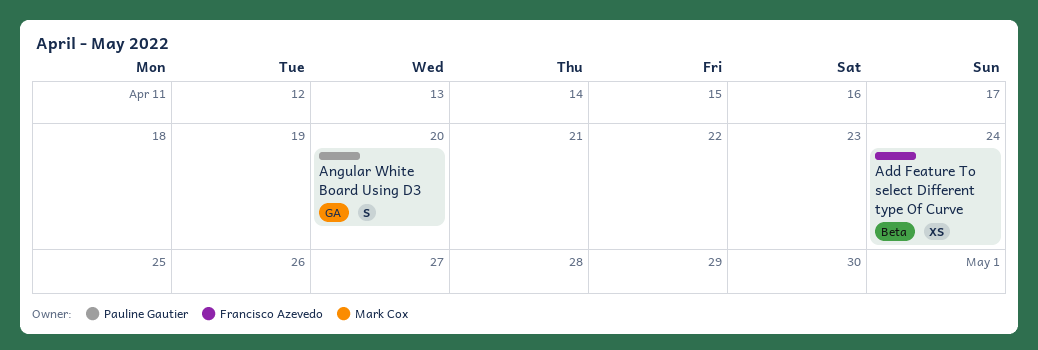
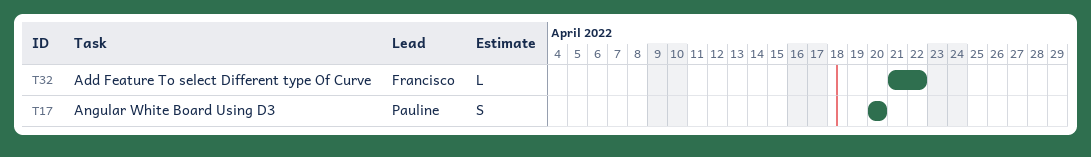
Add Feature To select Different type Of Curve, estimate: XS -> L
Add Feature To select Different type Of Curve, due: Apr 24 -> Apr 22

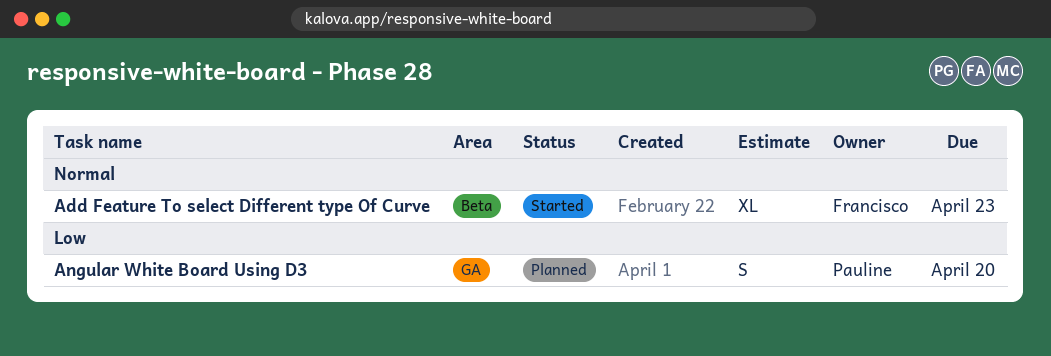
Add Feature To select Different type Of Curve, estimate: L -> XL
Add Feature To select Different type Of Curve, due: Apr 22 -> Apr 23

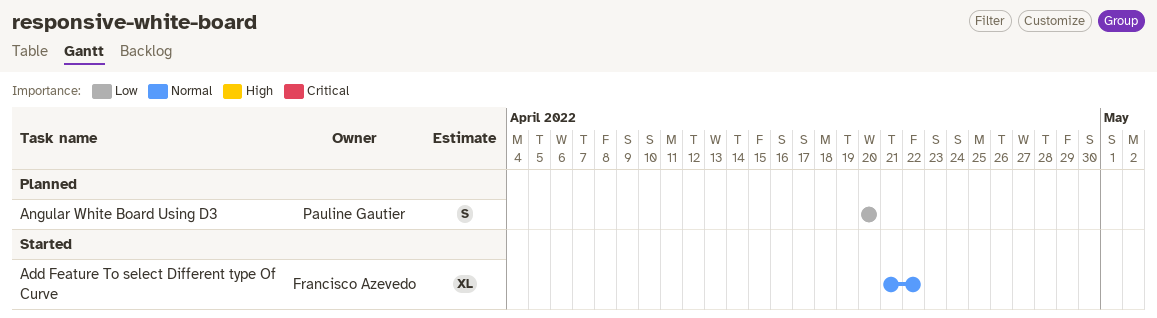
Add Feature To select Different type Of Curve, due: Apr 23 -> Apr 22

